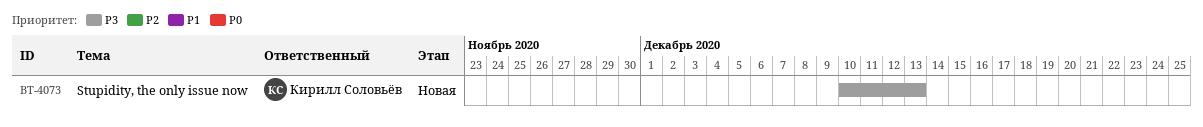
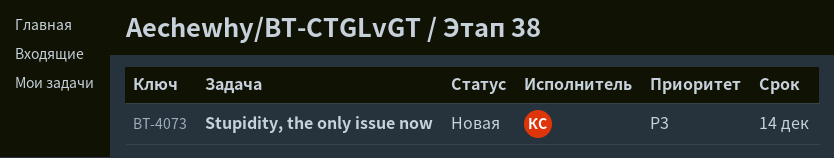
BT-4073, due: Dec 13 -> Dec 14

